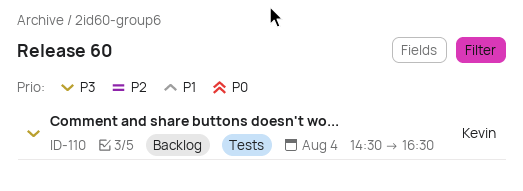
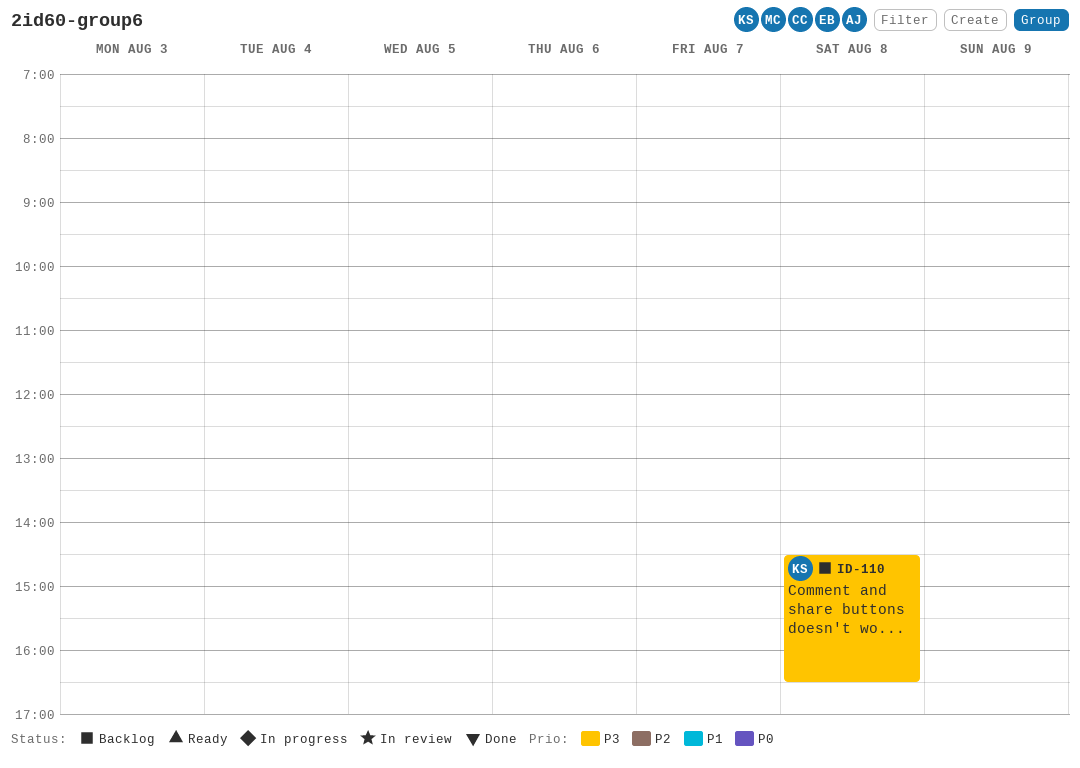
ID-110, day: Aug 4 -> Aug 8

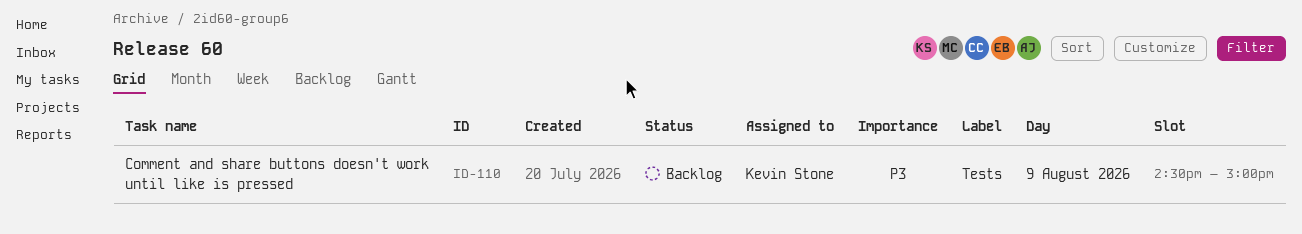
ID-110, day: Aug 8 -> Aug 9
ID-110, ends: 16:30 -> 15:00

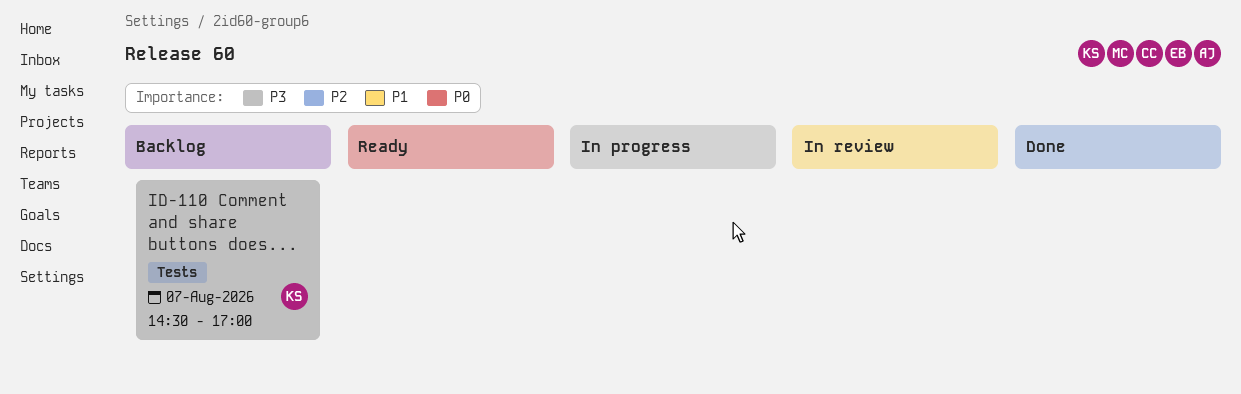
ID-110, day: Aug 9 -> Aug 7
ID-110, ends: 15:00 -> 17:00

